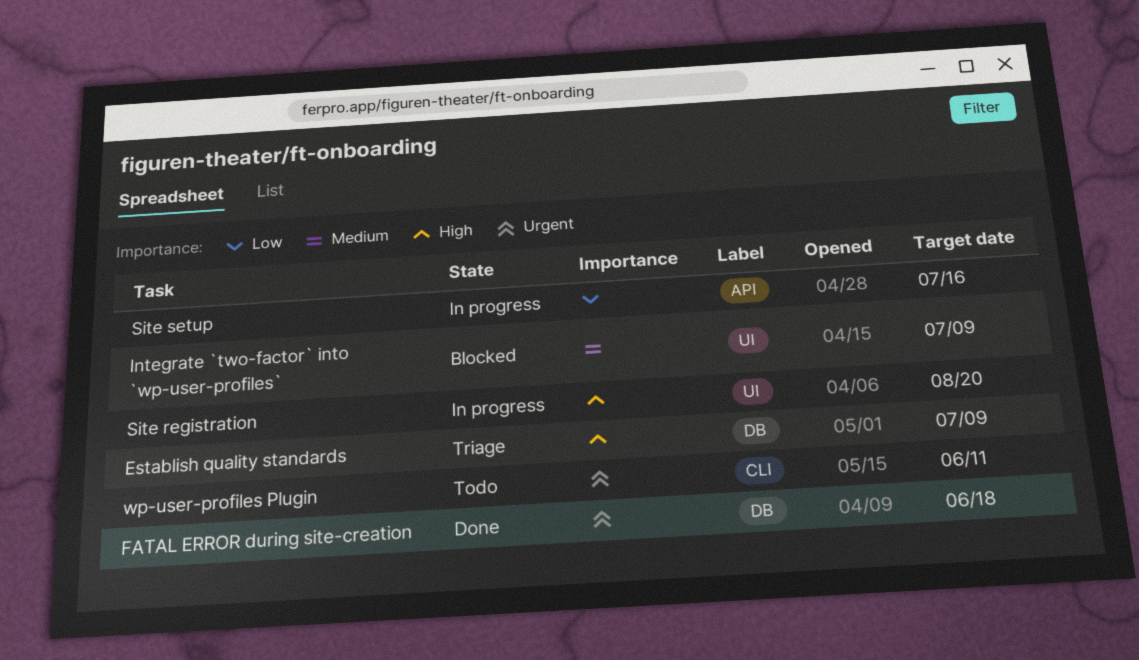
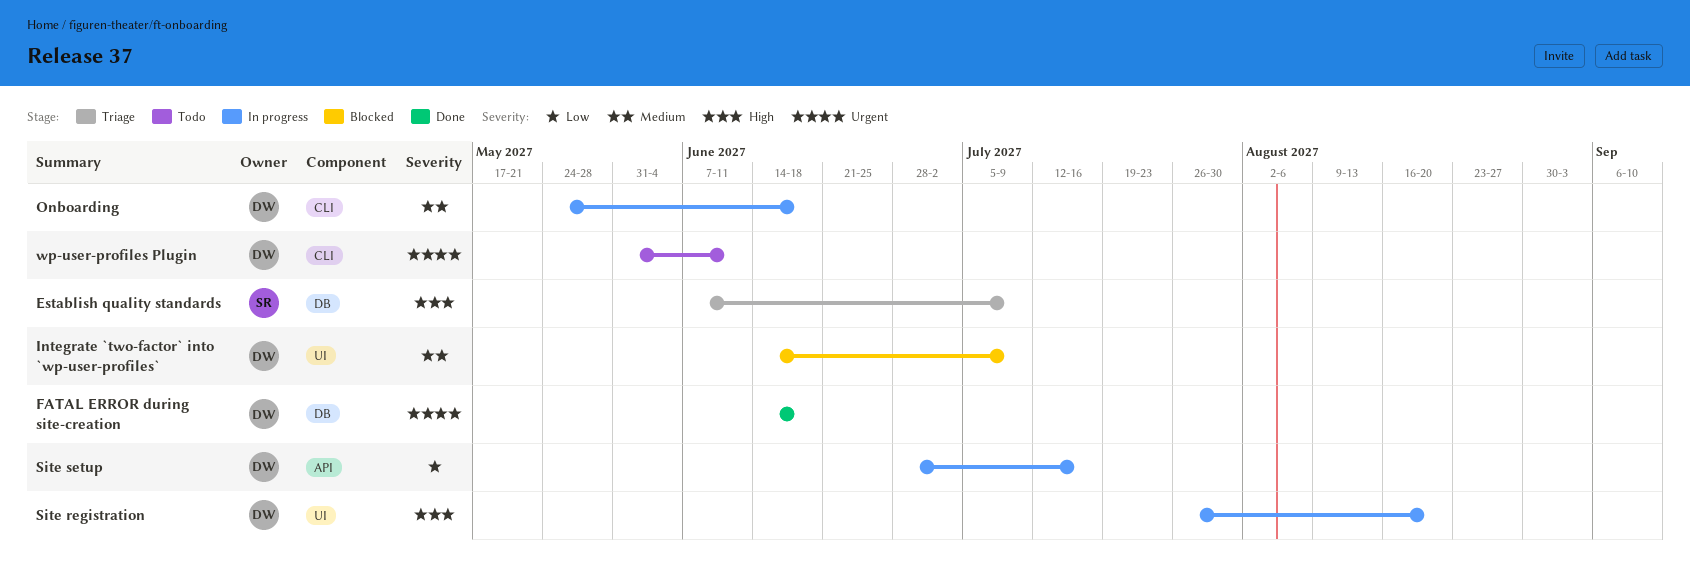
Onboarding: none -> present

